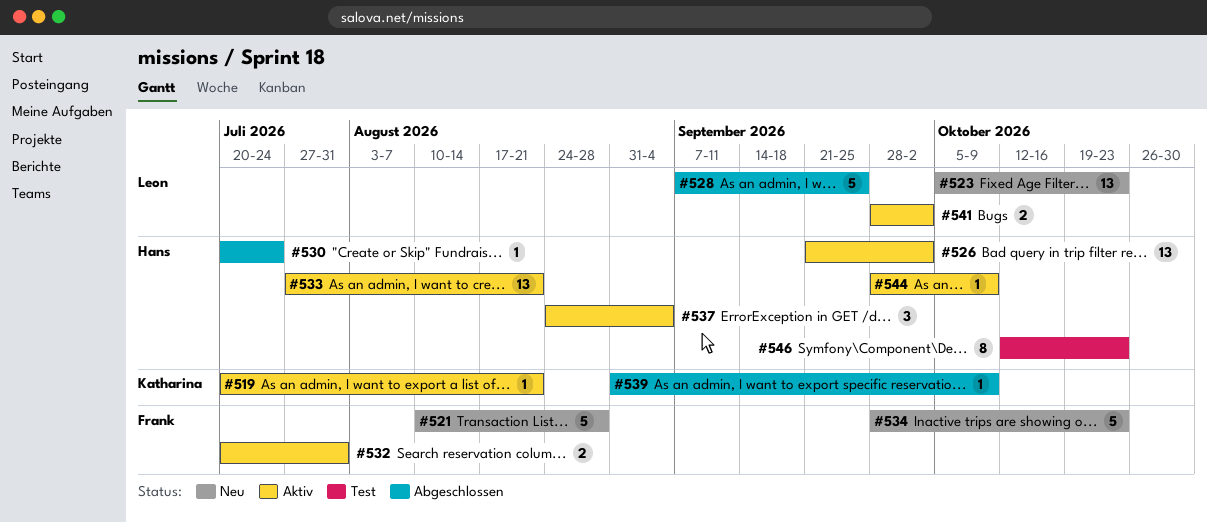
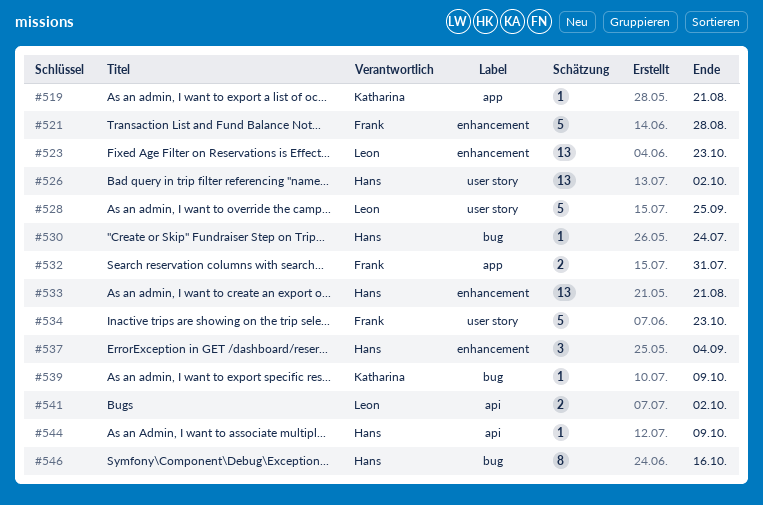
#546, due: Oct 23 -> Oct 16

